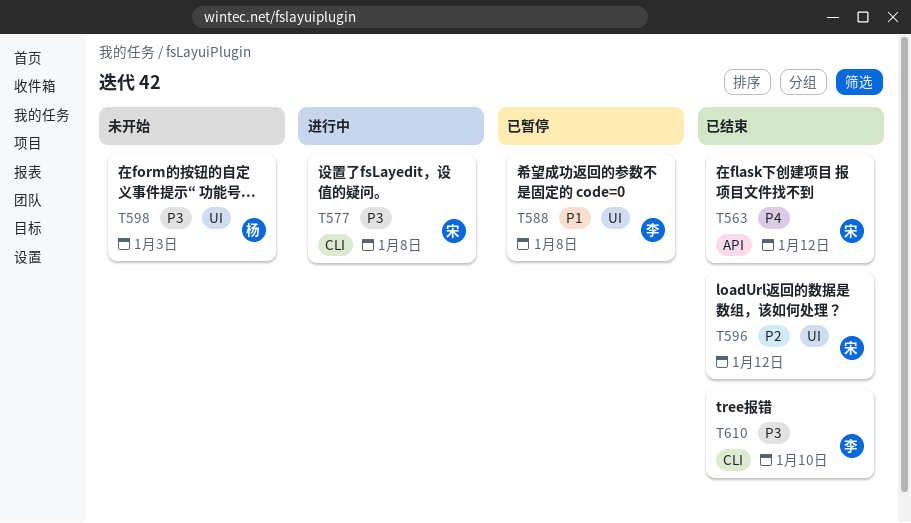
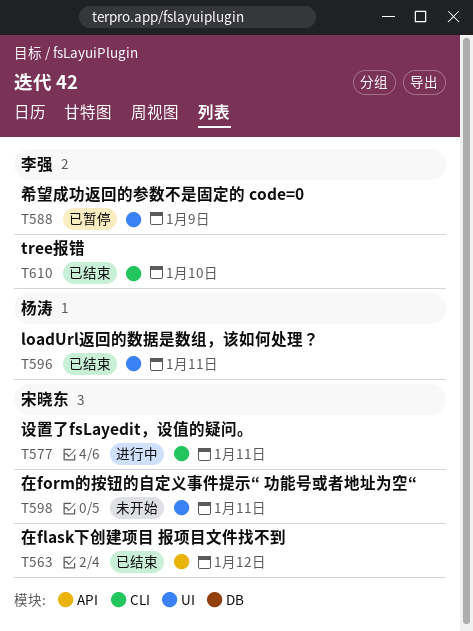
T577, due: Jan 8 -> Jan 11
T588, due: Jan 8 -> Jan 9
T596, owner: 宋晓东 -> 杨涛
T596, due: Jan 12 -> Jan 11
T598, owner: 杨涛 -> 宋晓东
T598, due: Jan 3 -> Jan 11

